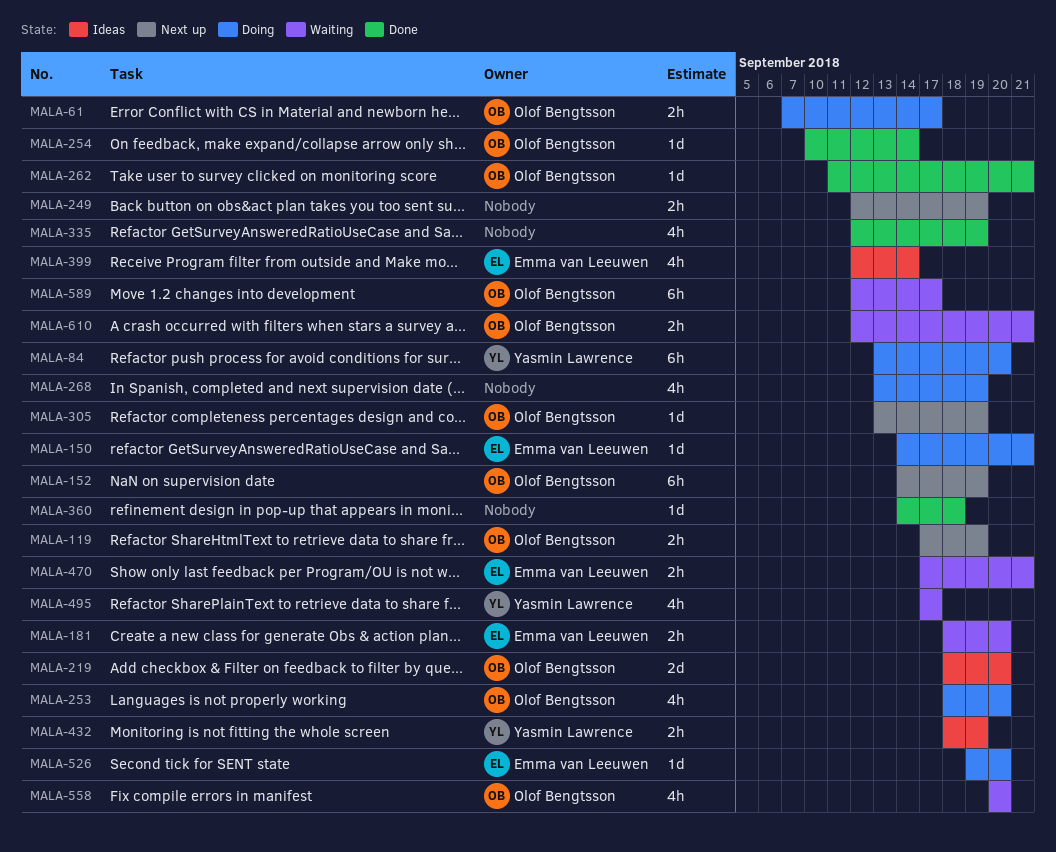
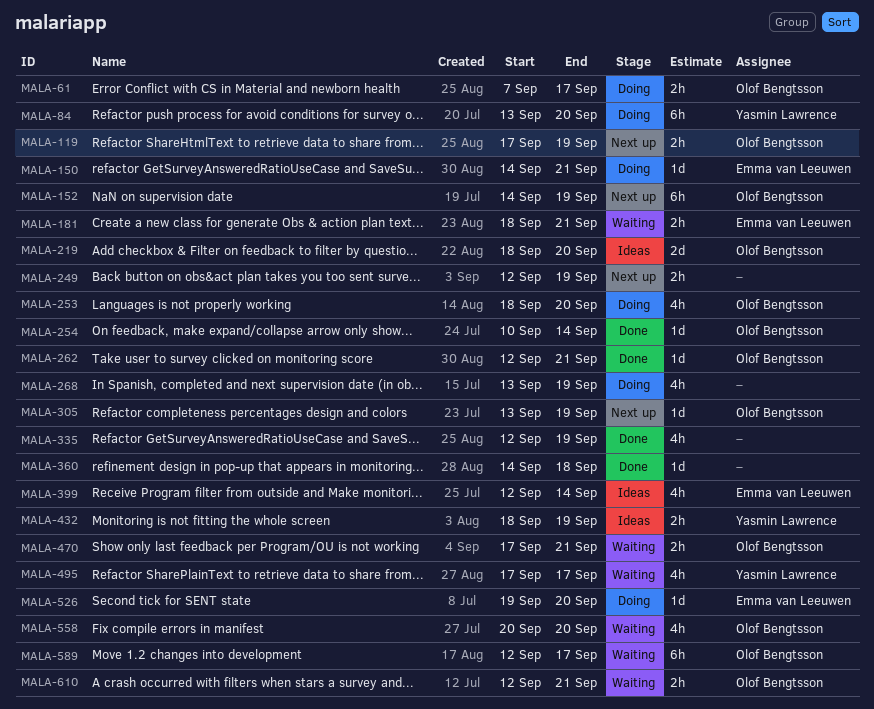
MALA-181, due: Sep 20 -> Sep 21
MALA-262, start: Sep 11 -> Sep 12
MALA-470, owner: Emma van Leeuwen -> Olof Bengtsson

